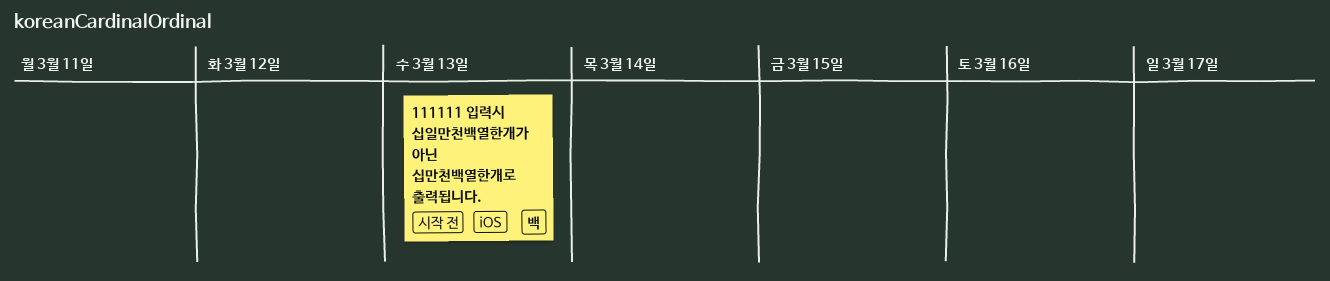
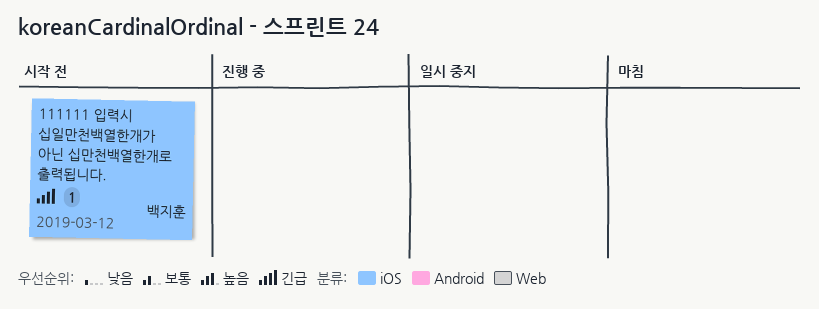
111111 입력시 십일만천백열한개가 아닌 십만천백열한개로 출력됩니다., due: Mar 13 -> Mar 12

